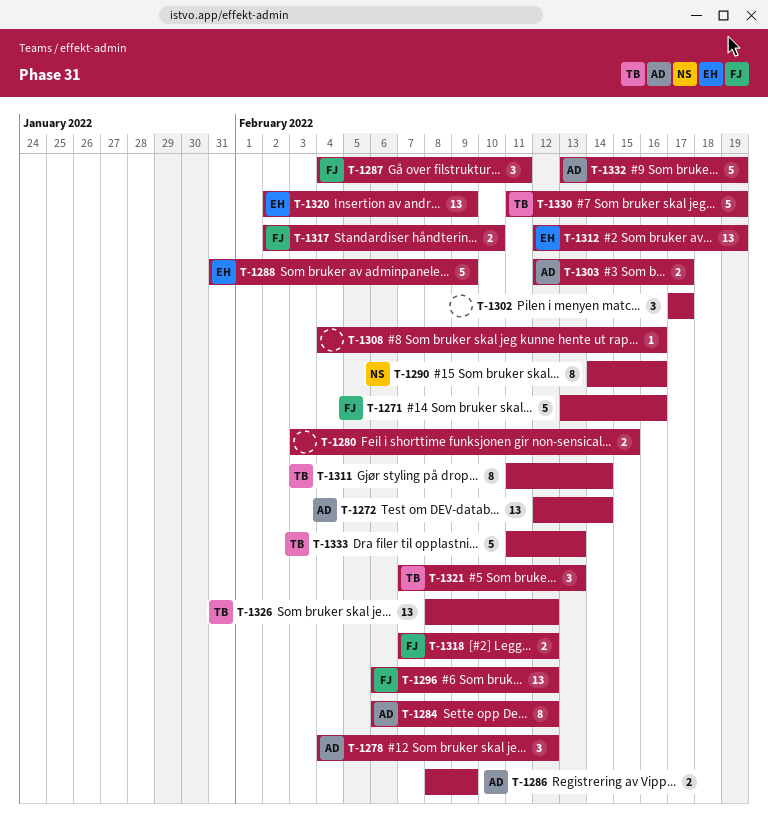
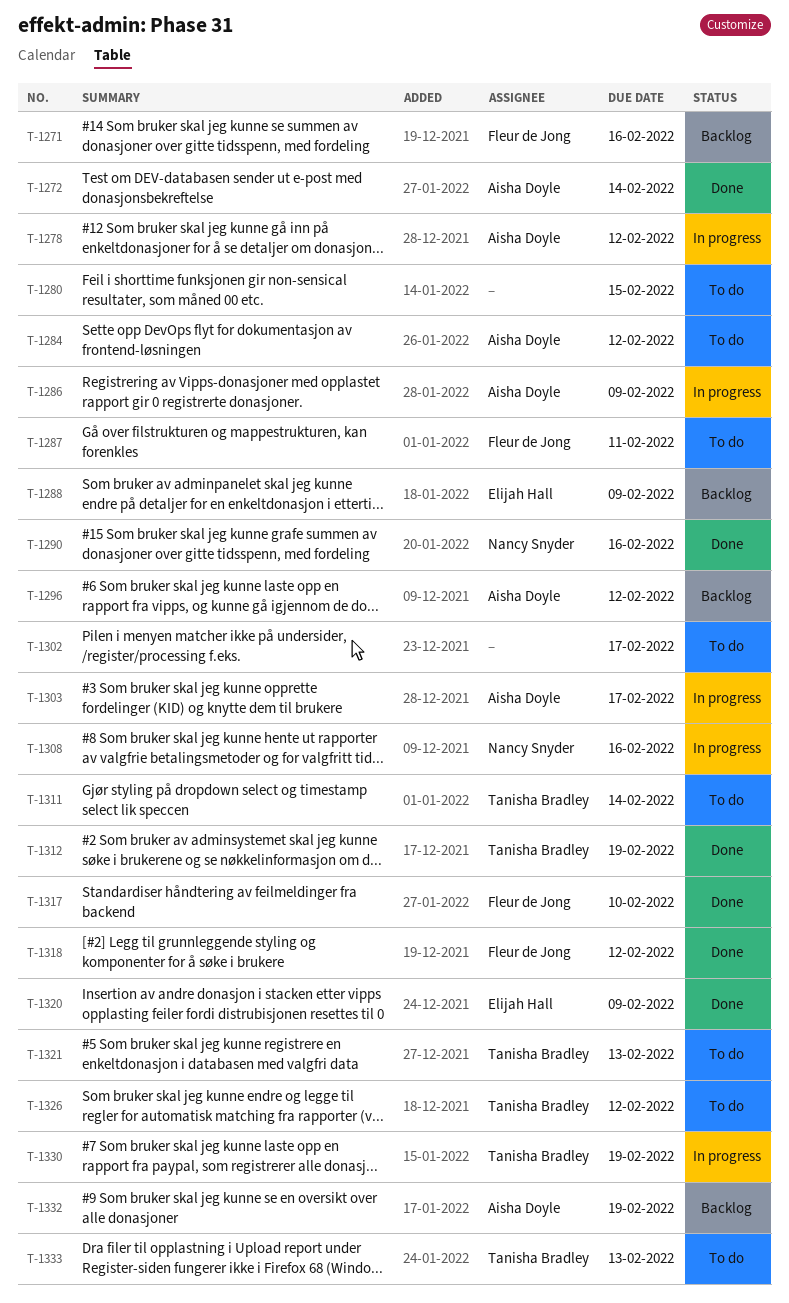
T-1296, owner: Fleur de Jong -> Aisha Doyle
T-1308, owner: none -> Nancy Snyder
T-1312, owner: Elijah Hall -> Tanisha Bradley

